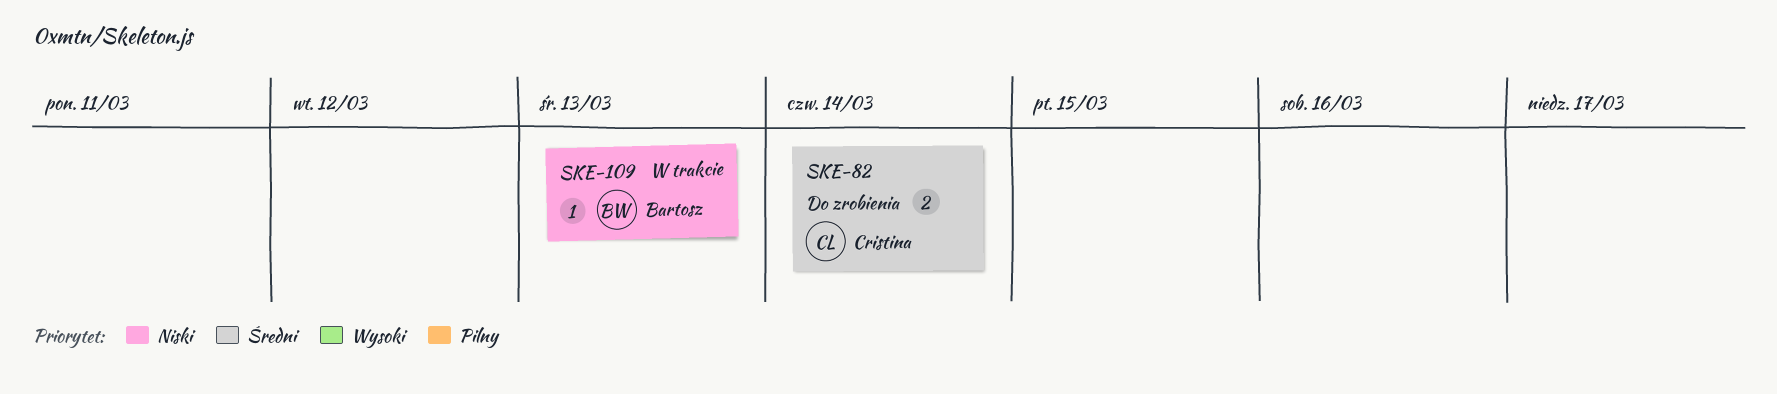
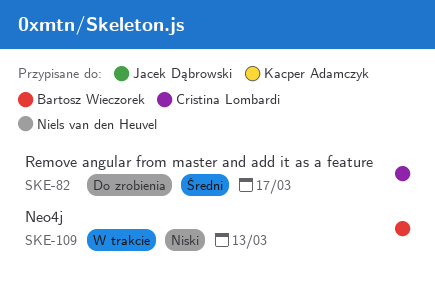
SKE-82, due: Mar 14 -> Mar 17

